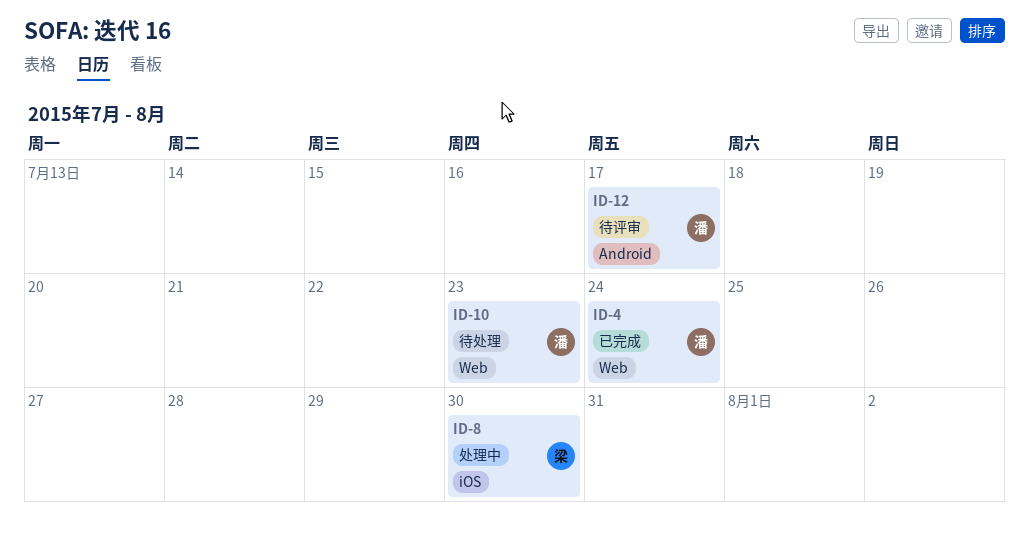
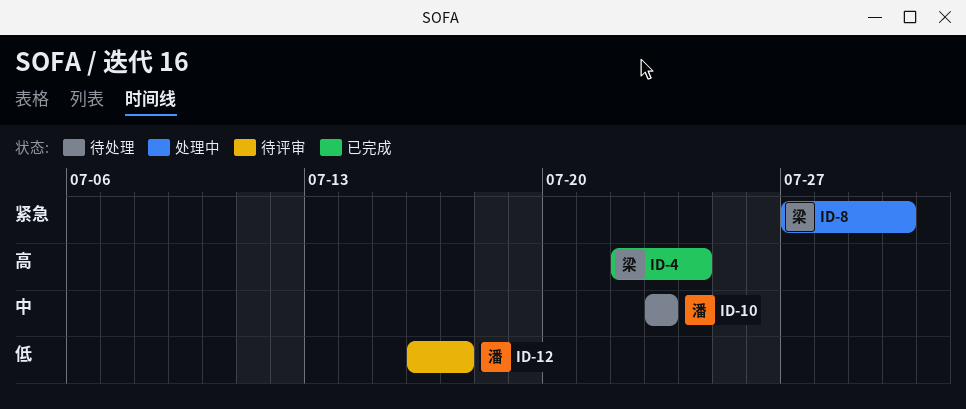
ID-4, owner: 潘 -> 梁

